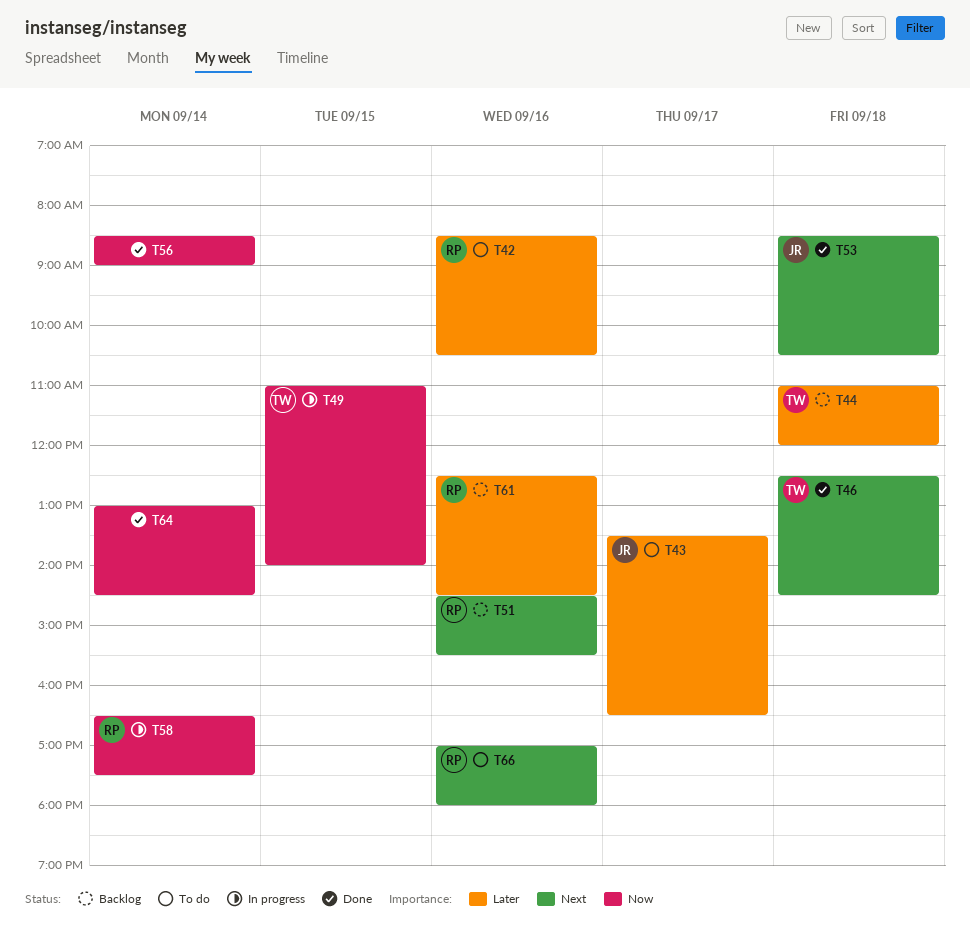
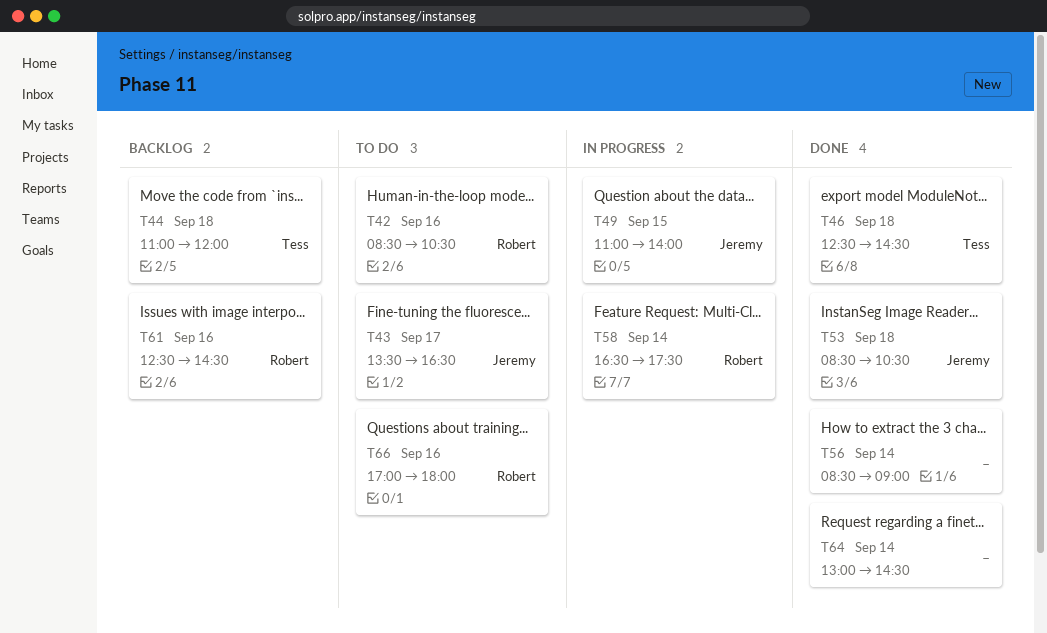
T49, owner: Tess -> Jeremy
T51: present -> none

